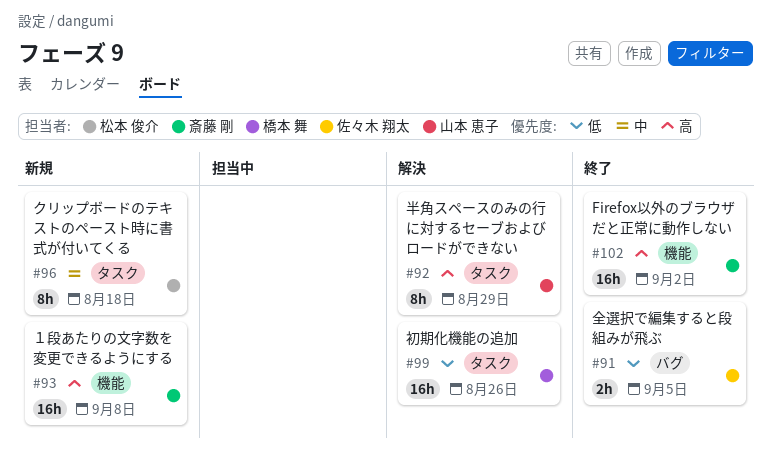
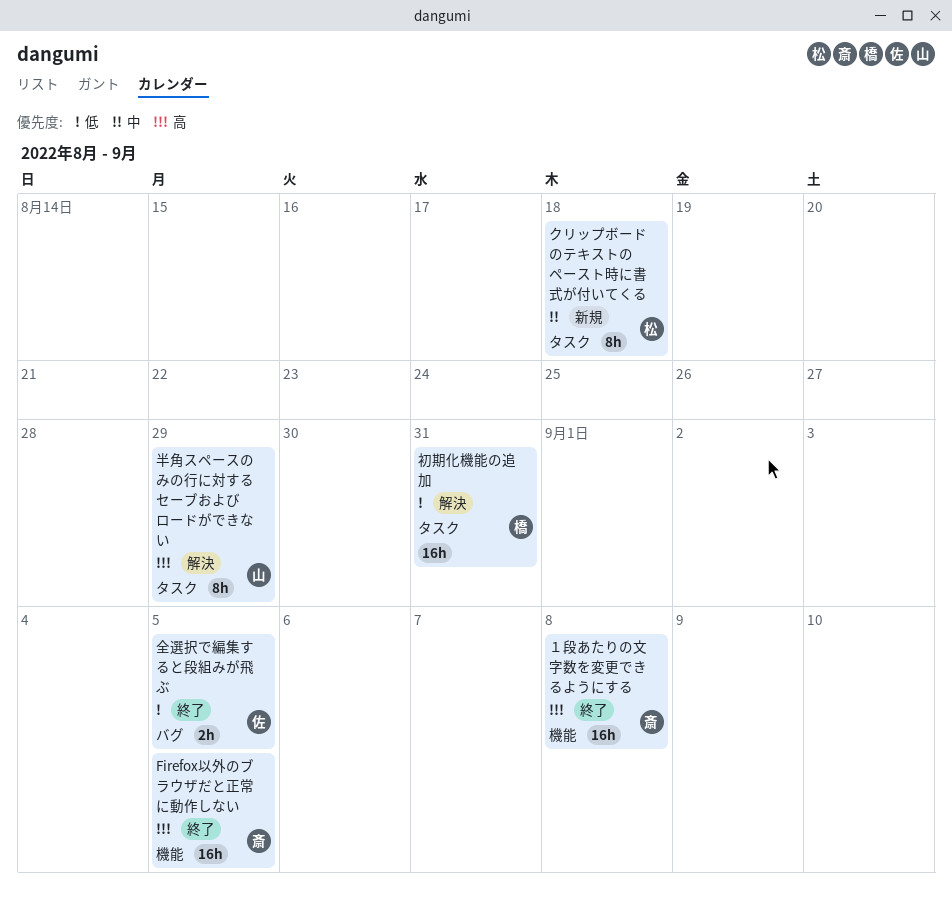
Firefox以外のブラウザだと正常に動作しない, due: Sep 2 -> Sep 5
初期化機能の追加, due: Aug 26 -> Aug 31
１段あたりの文字数を変更できるようにする, status: 新規 -> 終了

